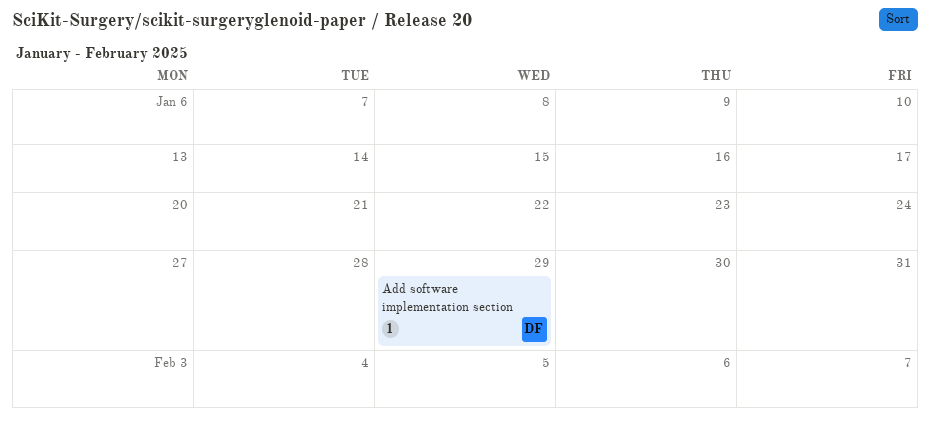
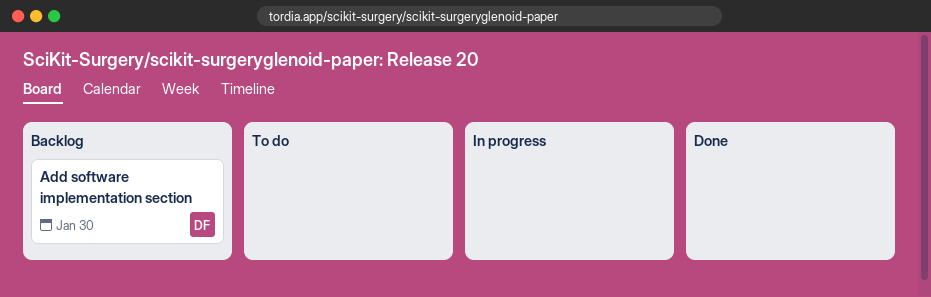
Add software implementation section, due: Jan 29 -> Jan 30

